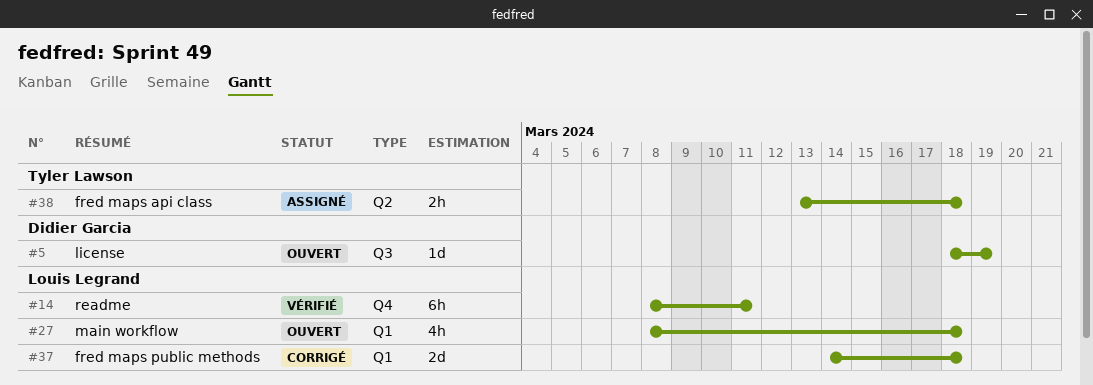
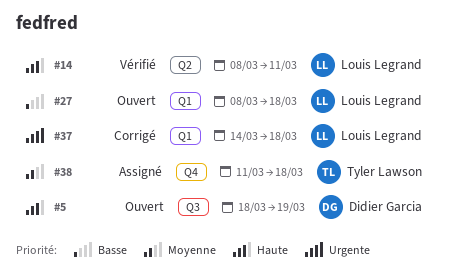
#14, label: Q4 -> Q2
#38, label: Q2 -> Q4
#38, start: Mar 13 -> Mar 11

